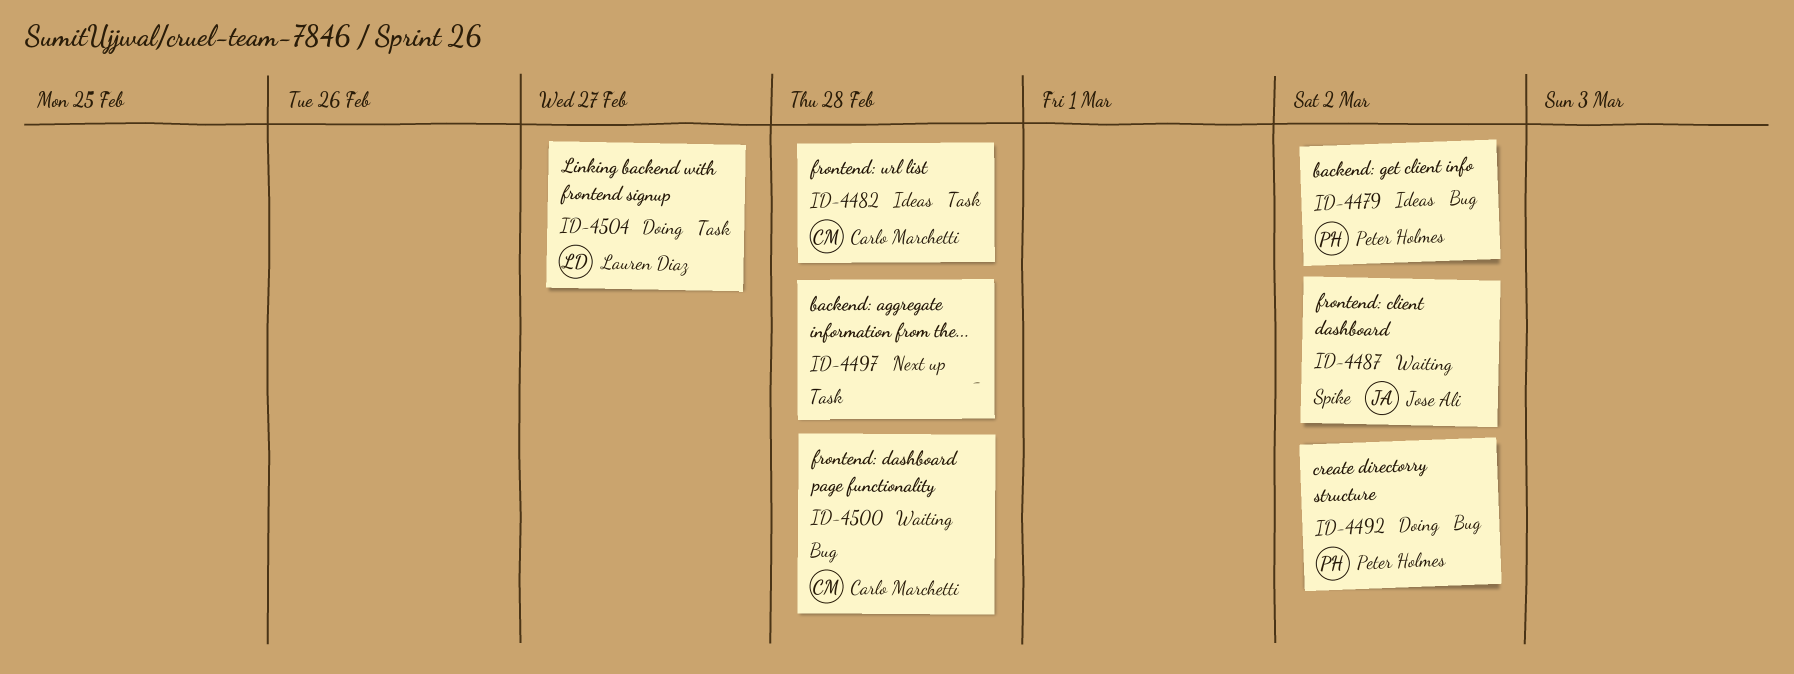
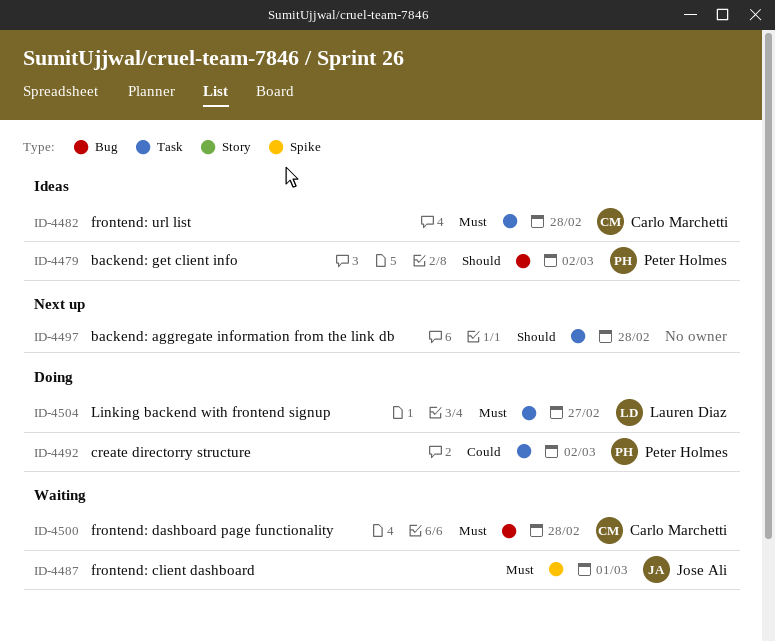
ID-4487, due: Mar 2 -> Mar 1
ID-4492, label: Bug -> Task

